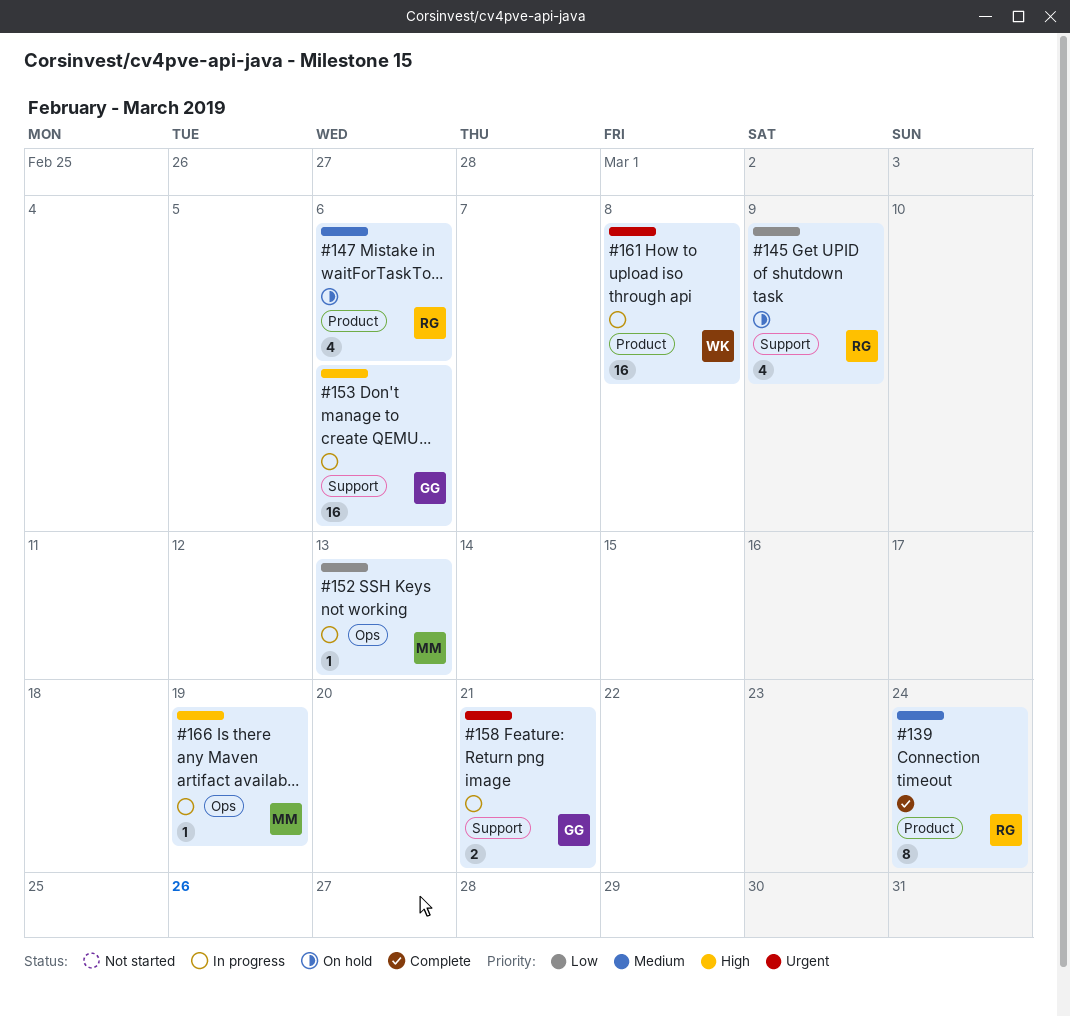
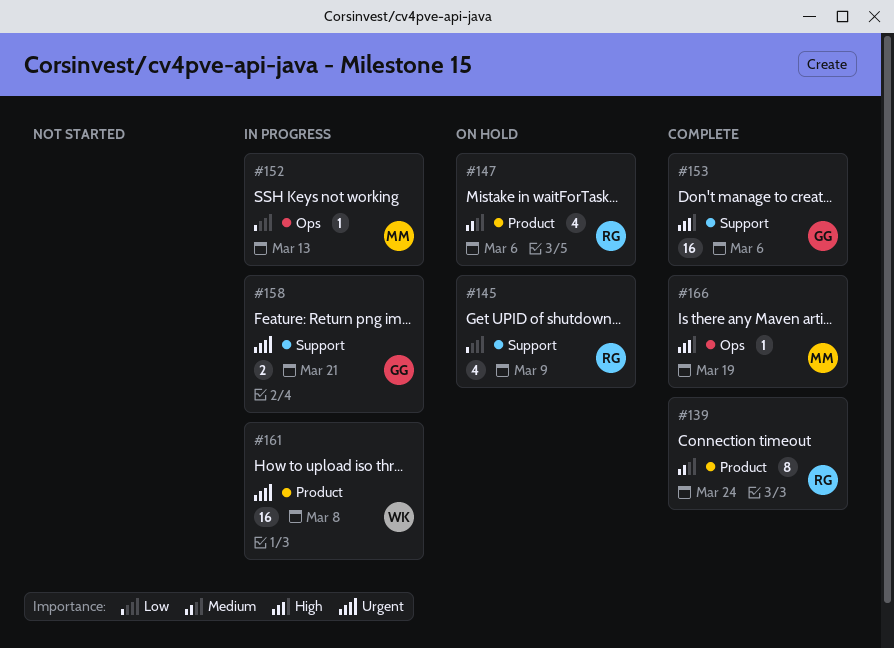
#153, status: In progress -> Complete
#166, status: In progress -> Complete

